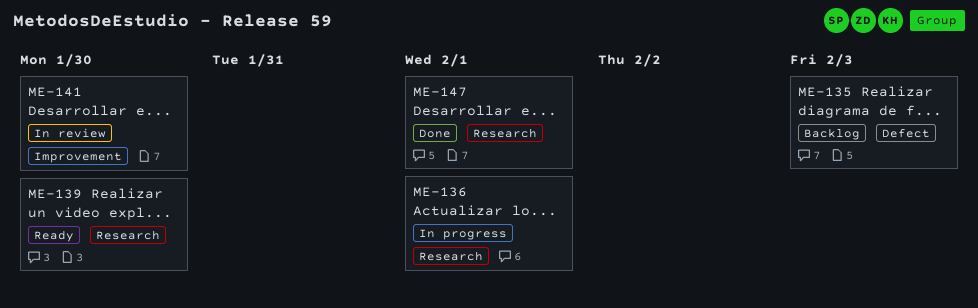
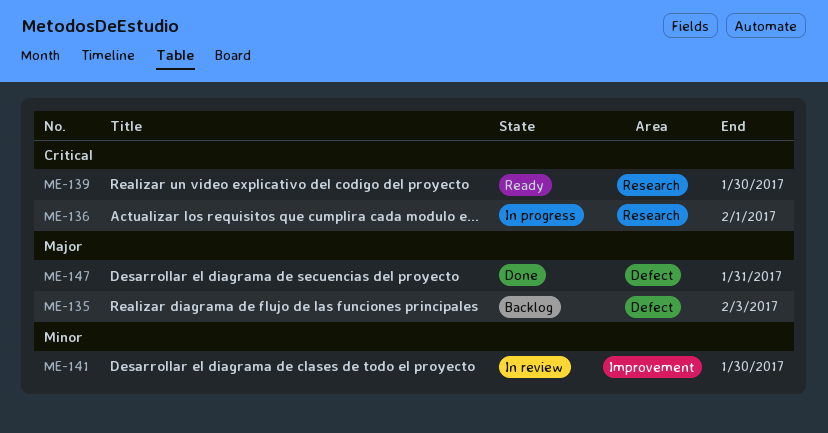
ME-147, label: Research -> Defect
ME-147, due: Feb 1 -> Jan 31

